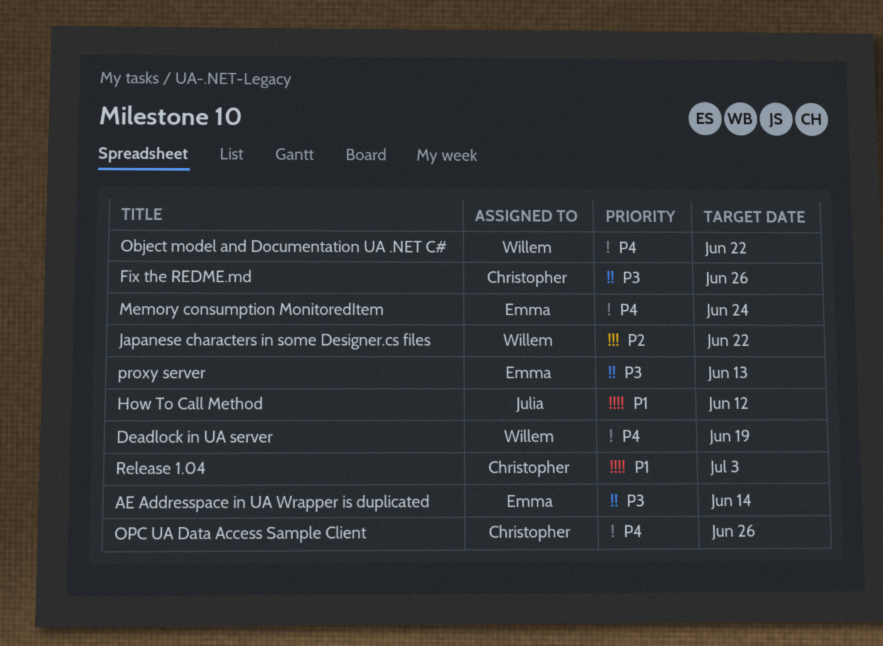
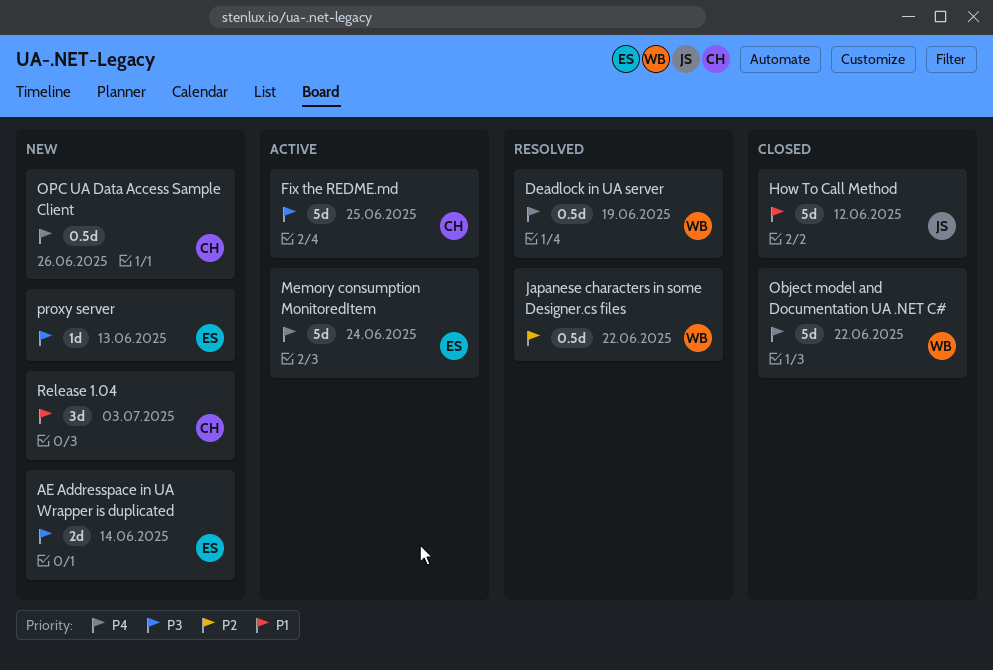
Fix the REDME.md, due: Jun 26 -> Jun 25

